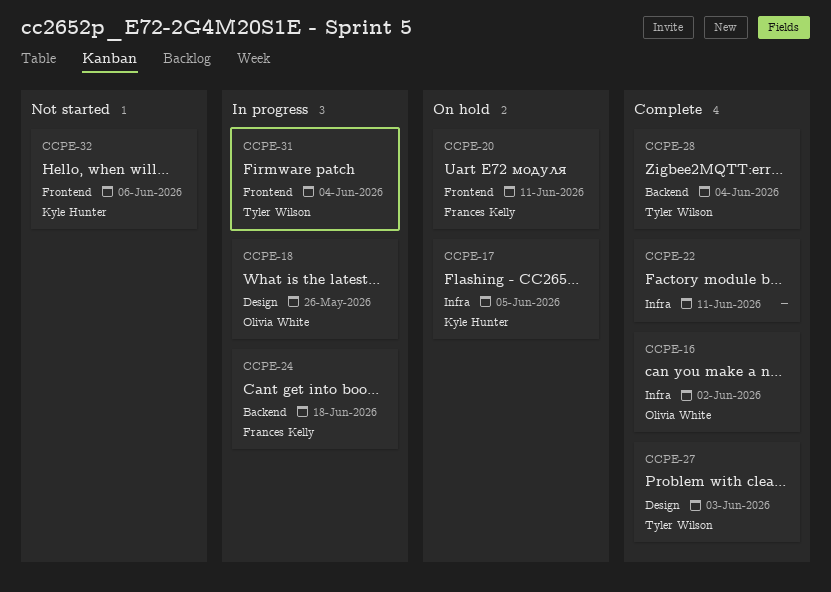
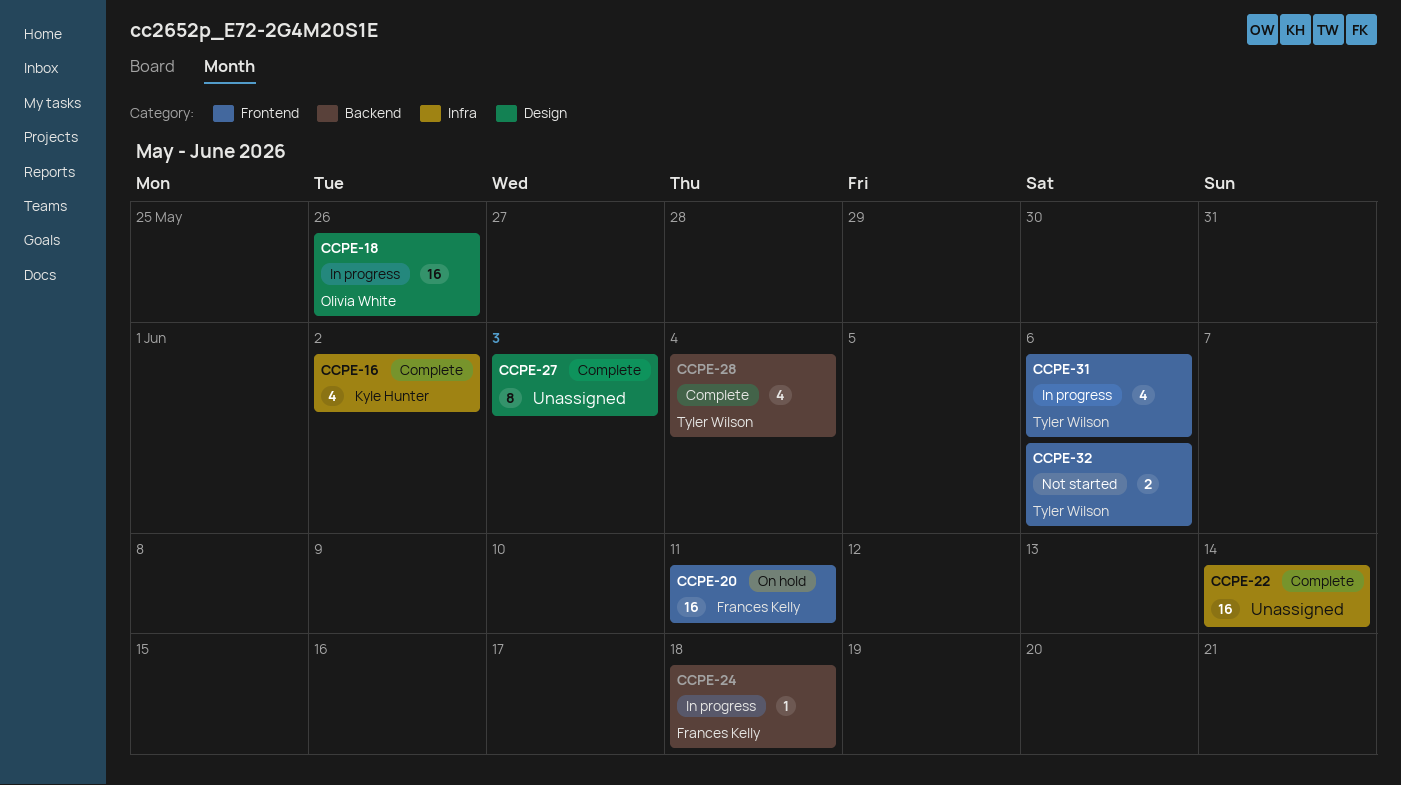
CCPE-16, owner: Olivia White -> Kyle Hunter
CCPE-17: present -> none
CCPE-22, due: Jun 11 -> Jun 14
CCPE-27, owner: Tyler Wilson -> none
CCPE-31, due: Jun 4 -> Jun 6
CCPE-32, owner: Kyle Hunter -> Tyler Wilson

